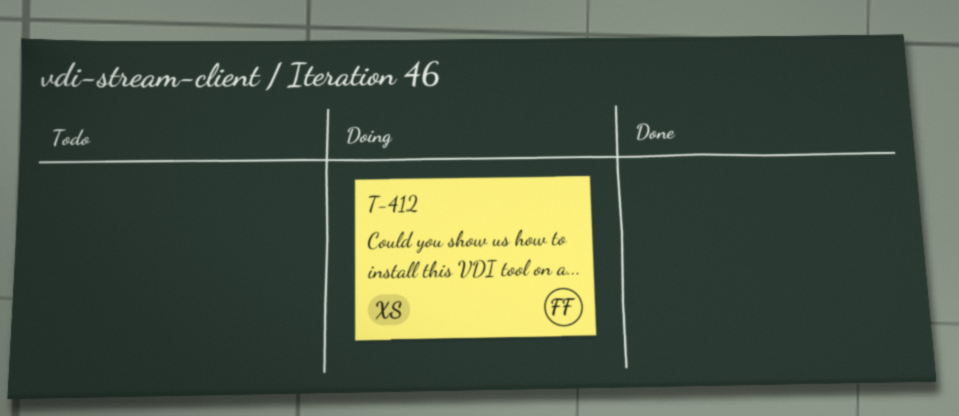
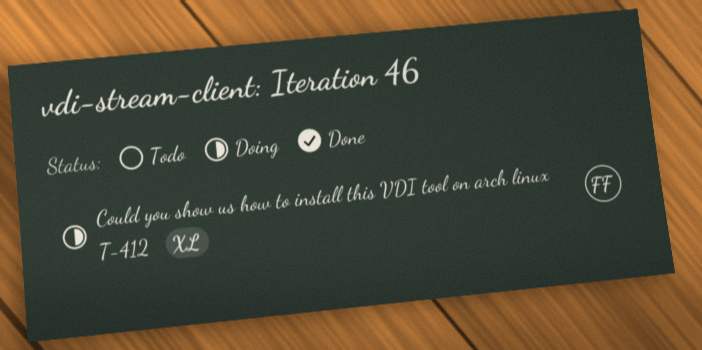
T-412, estimate: XS -> XL

